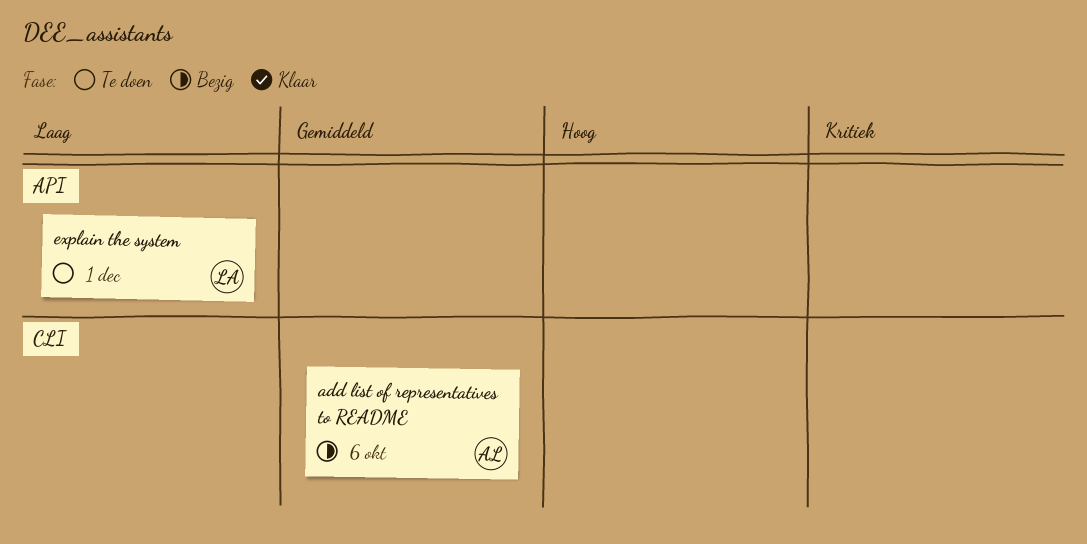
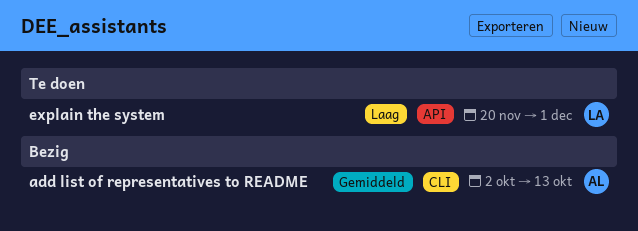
add list of representatives to README, due: Oct 6 -> Oct 13

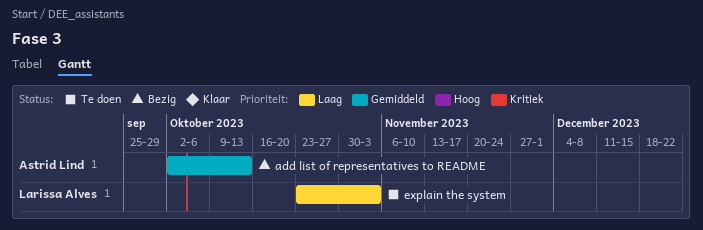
explain the system, start: Nov 20 -> Oct 23
explain the system, due: Dec 1 -> Nov 3

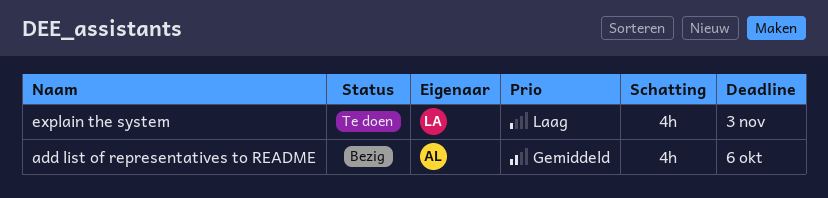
add list of representatives to README, due: Oct 13 -> Oct 6

